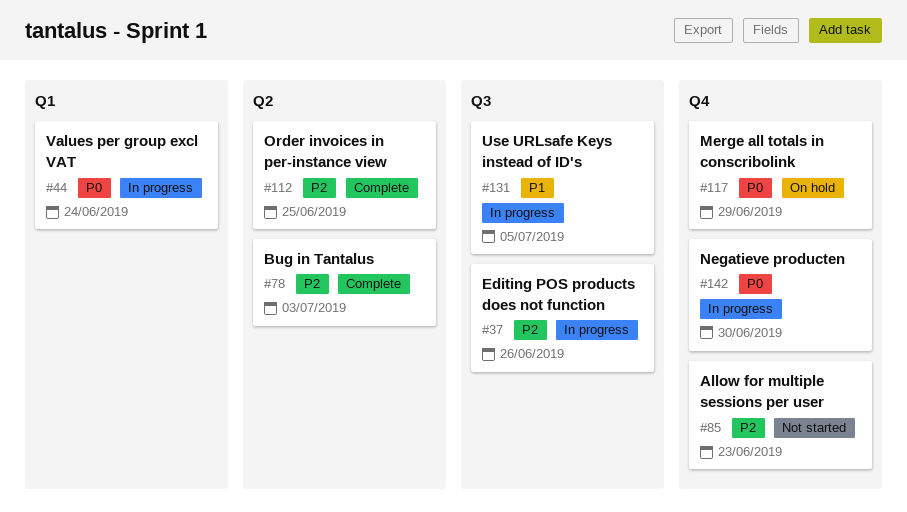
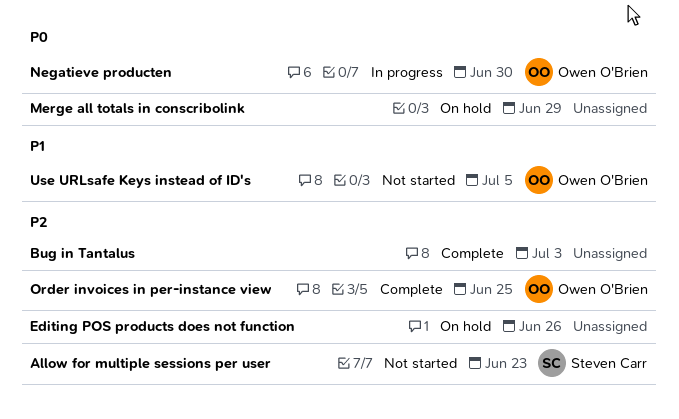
Editing POS products does not function, status: In progress -> On hold
Use URLsafe Keys instead of ID's, status: In progress -> Not started
Values per group excl VAT: present -> none

